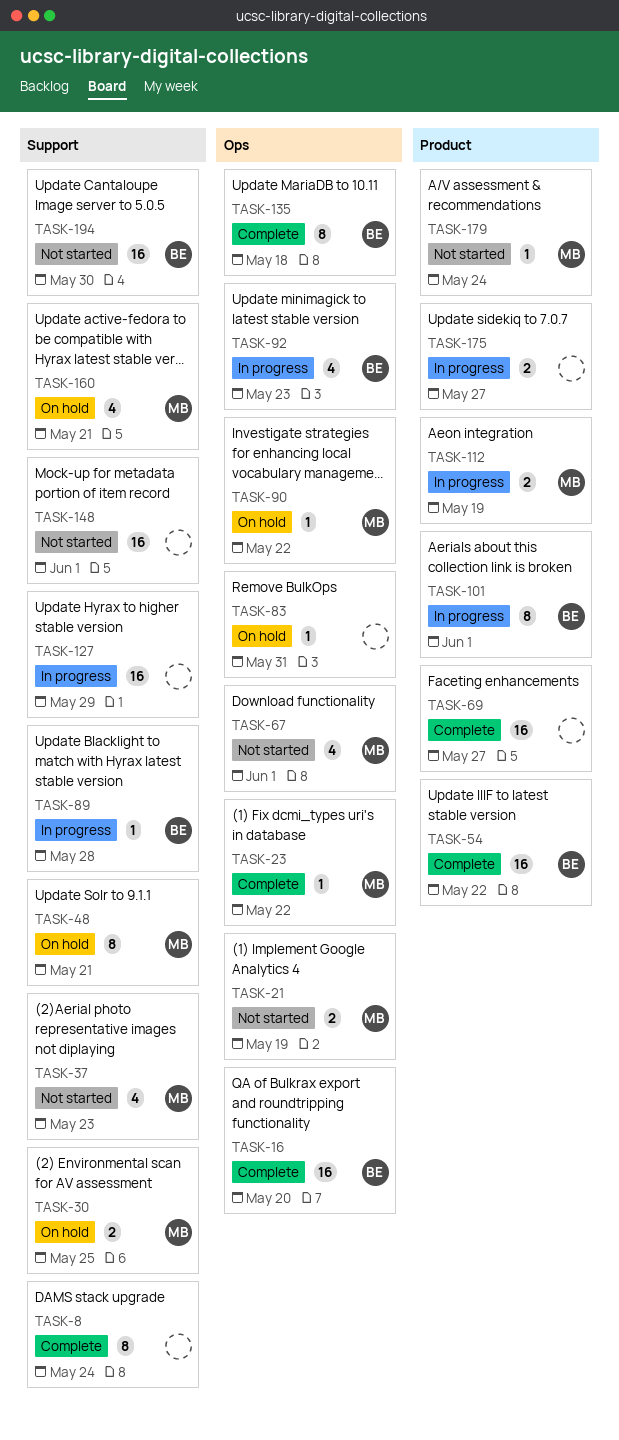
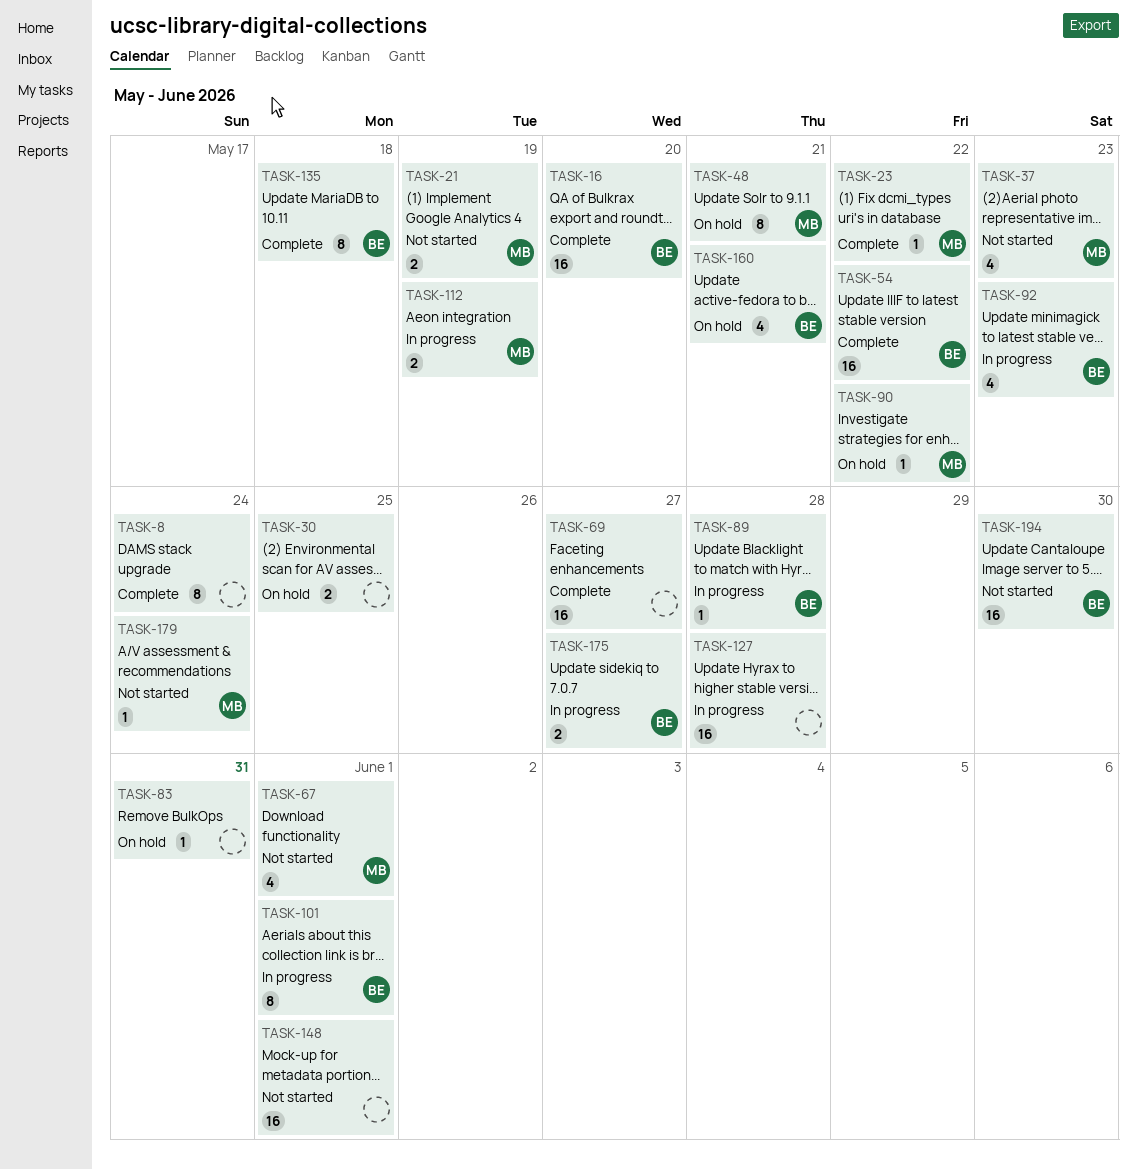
TASK-30, owner: MB -> none
TASK-127, due: May 29 -> May 28
TASK-160, owner: MB -> BE
TASK-175, owner: none -> BE

